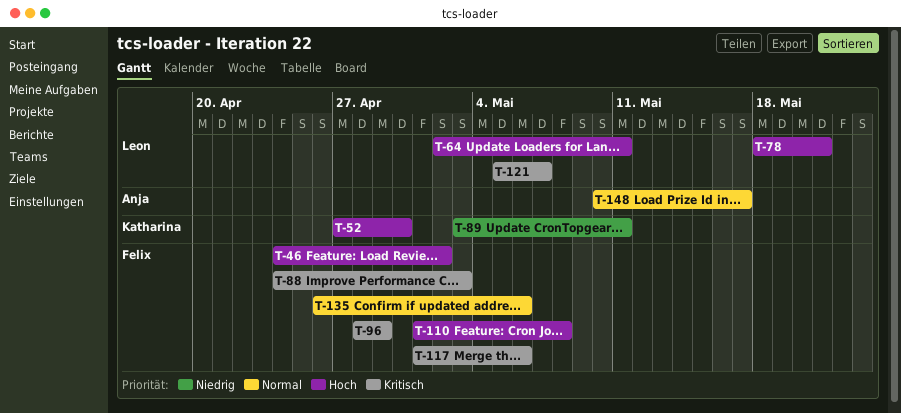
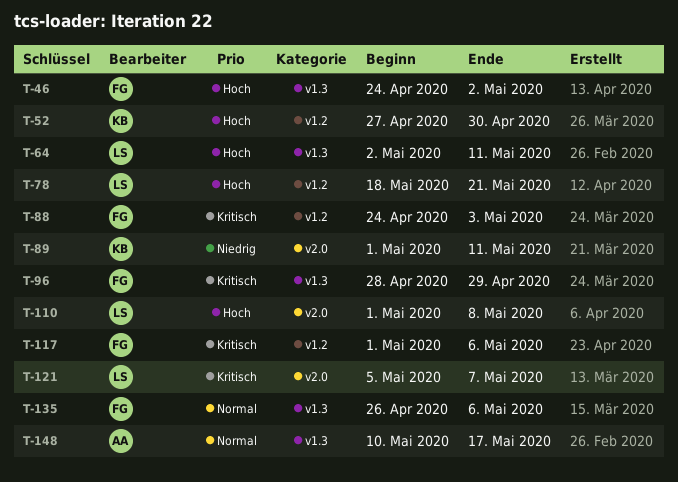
T-89, start: May 3 -> May 1
T-110, owner: Felix -> Leon

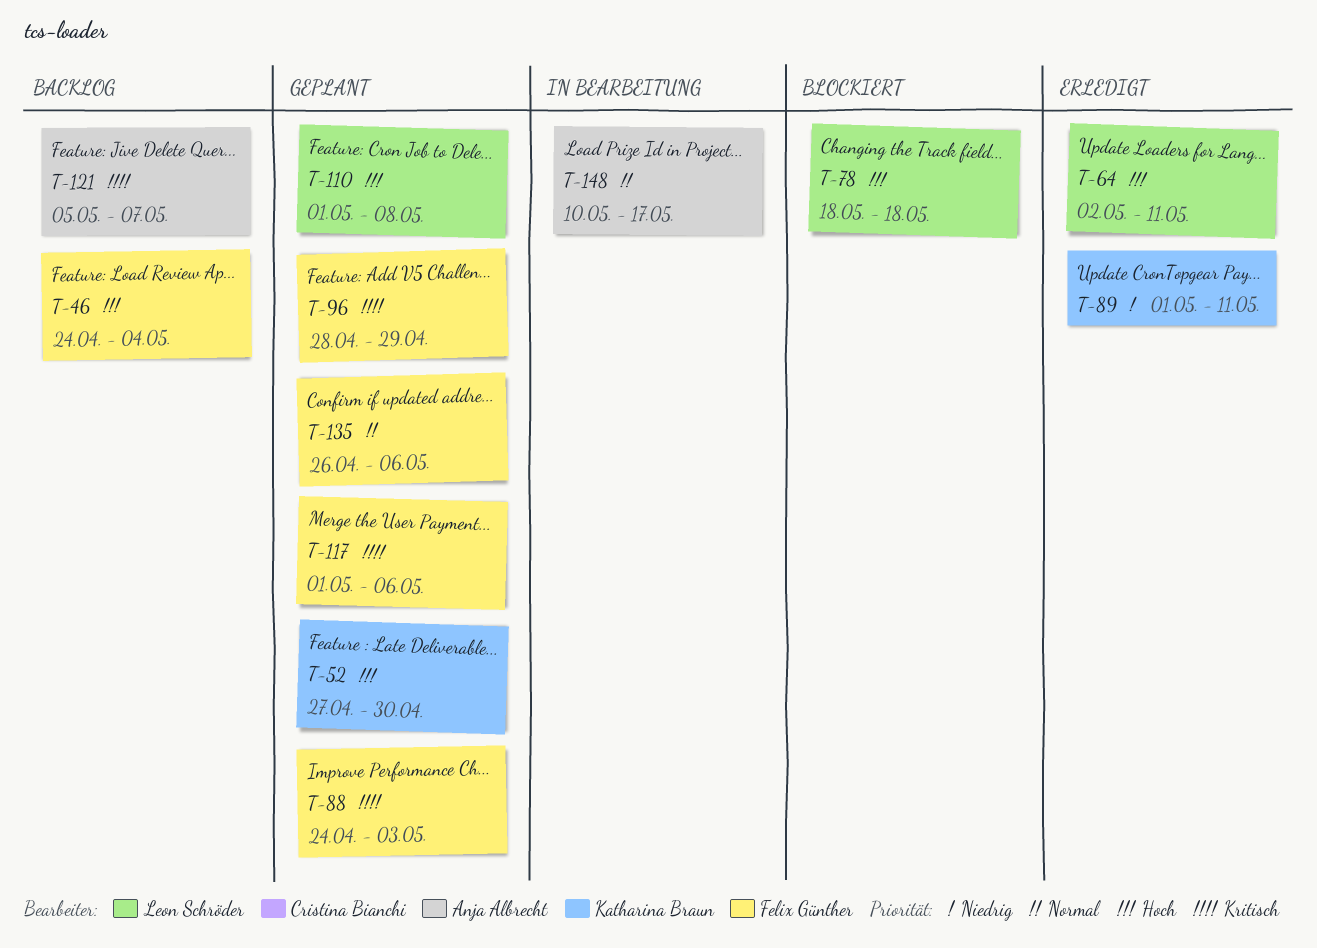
T-46, due: May 2 -> May 4
T-78, due: May 21 -> May 18
T-121, owner: Leon Schröder -> Anja Albrecht

